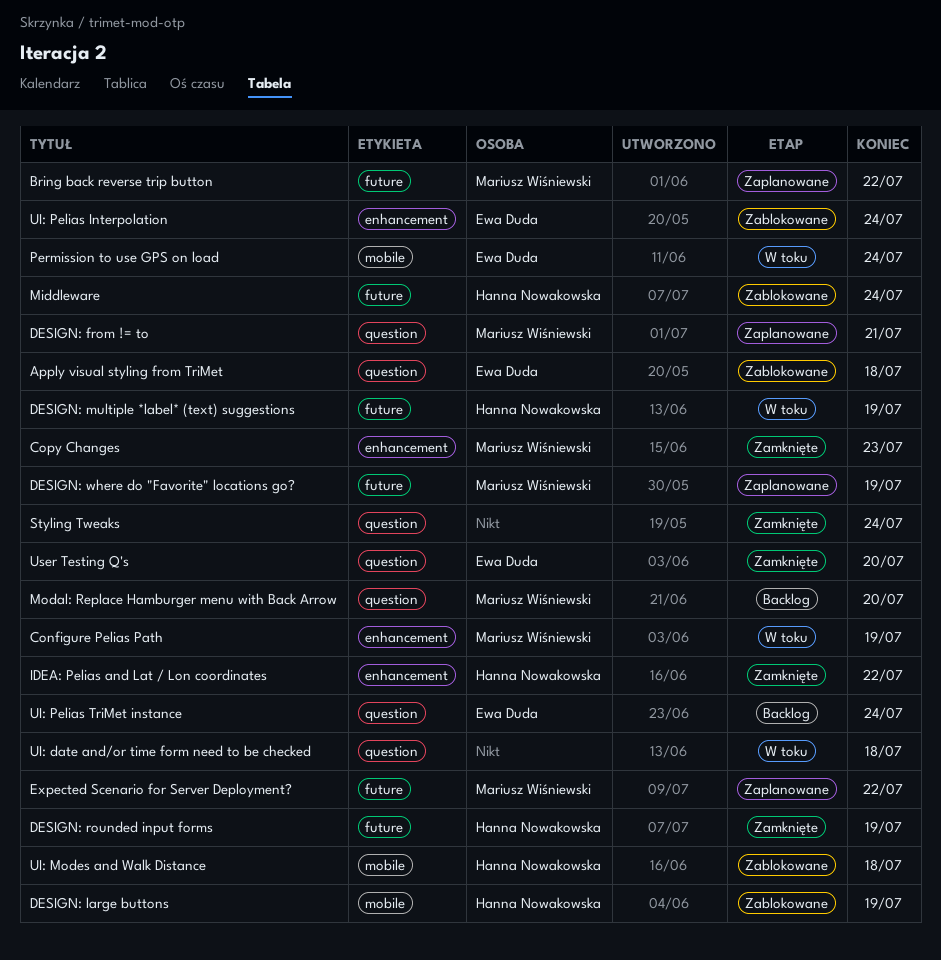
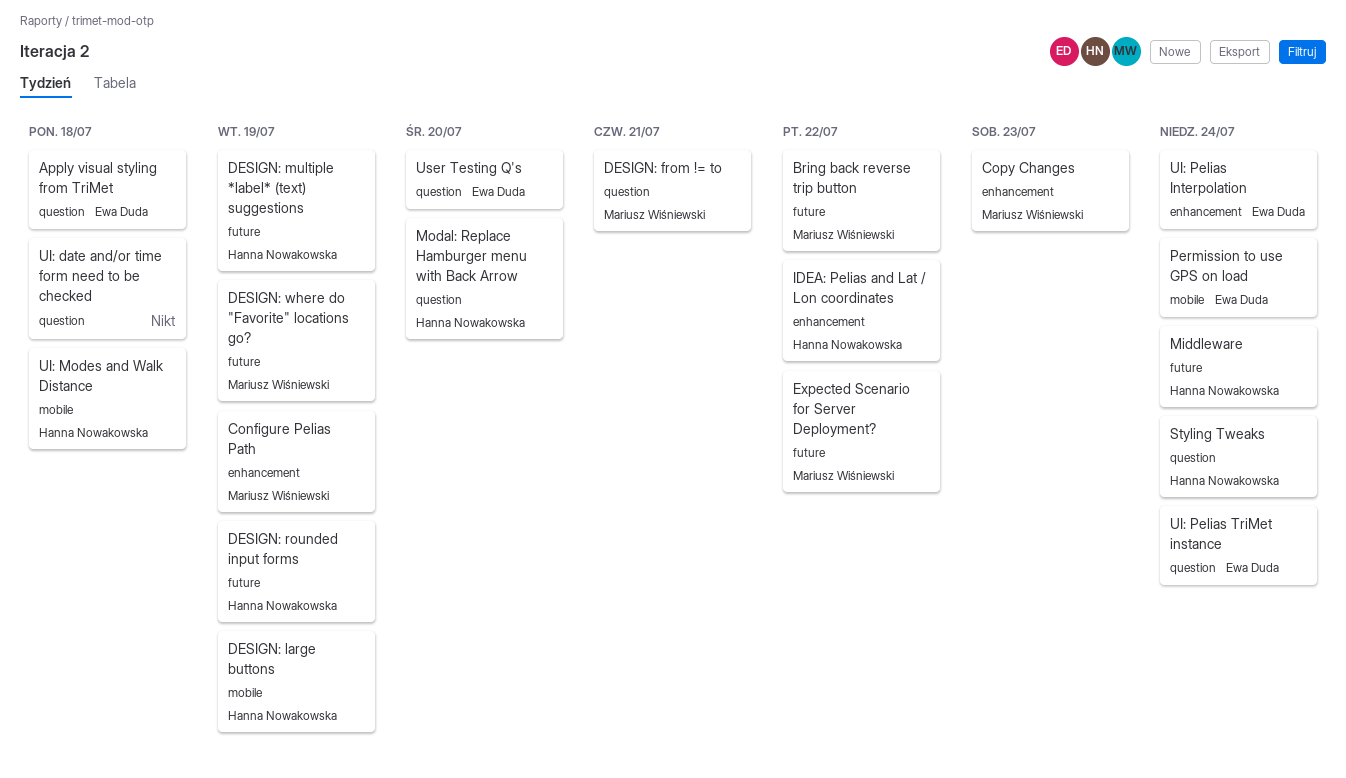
Modal: Replace Hamburger menu with Back Arrow, owner: Mariusz Wiśniewski -> Hanna Nowakowska
Styling Tweaks, owner: none -> Hanna Nowakowska

